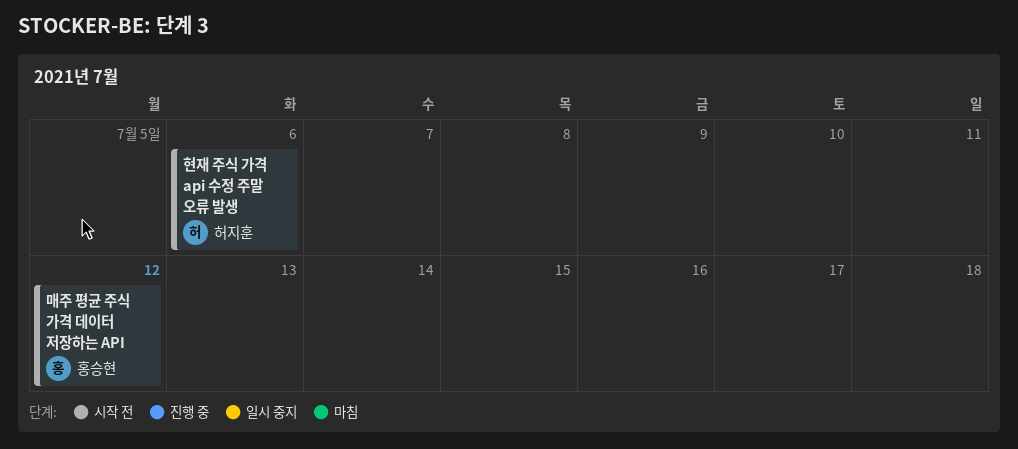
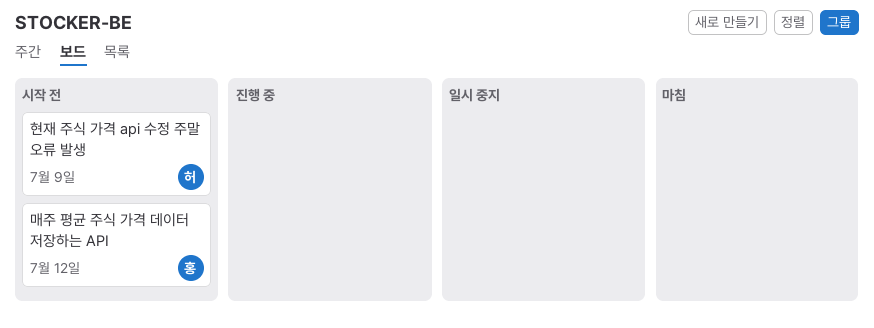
현재 주식 가격 api 수정 주말 오류 발생, due: Jul 6 -> Jul 9

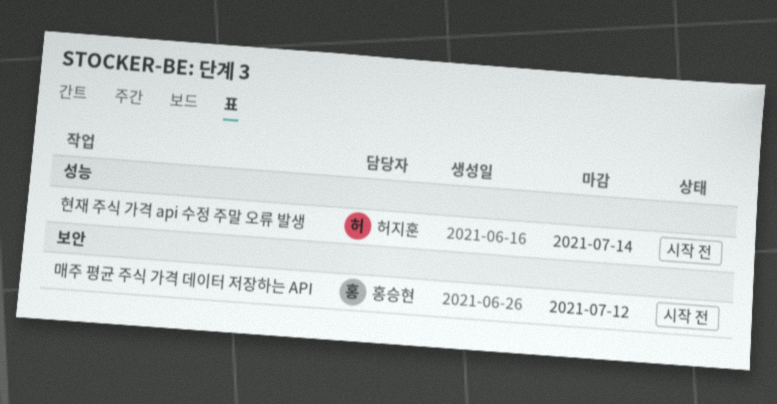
현재 주식 가격 api 수정 주말 오류 발생, due: Jul 9 -> Jul 14

